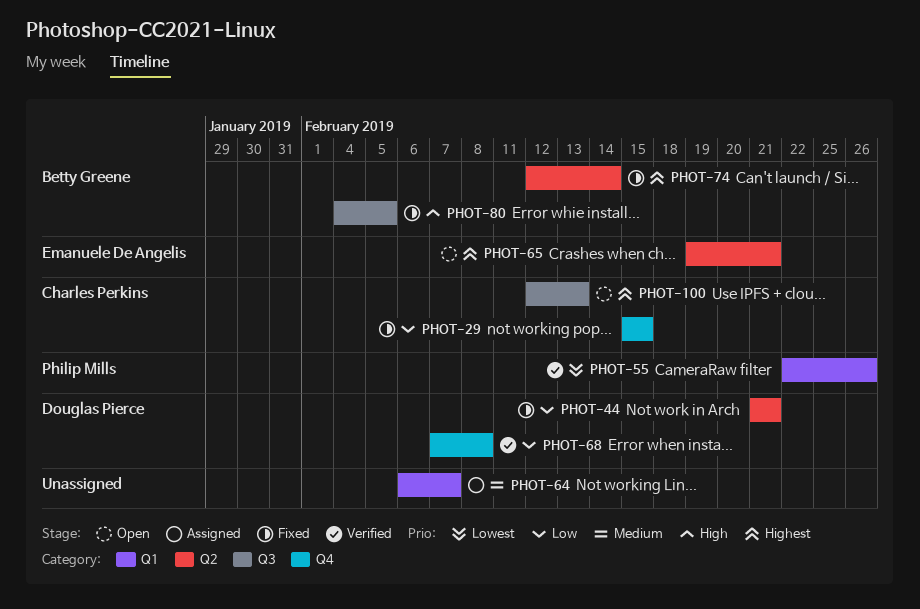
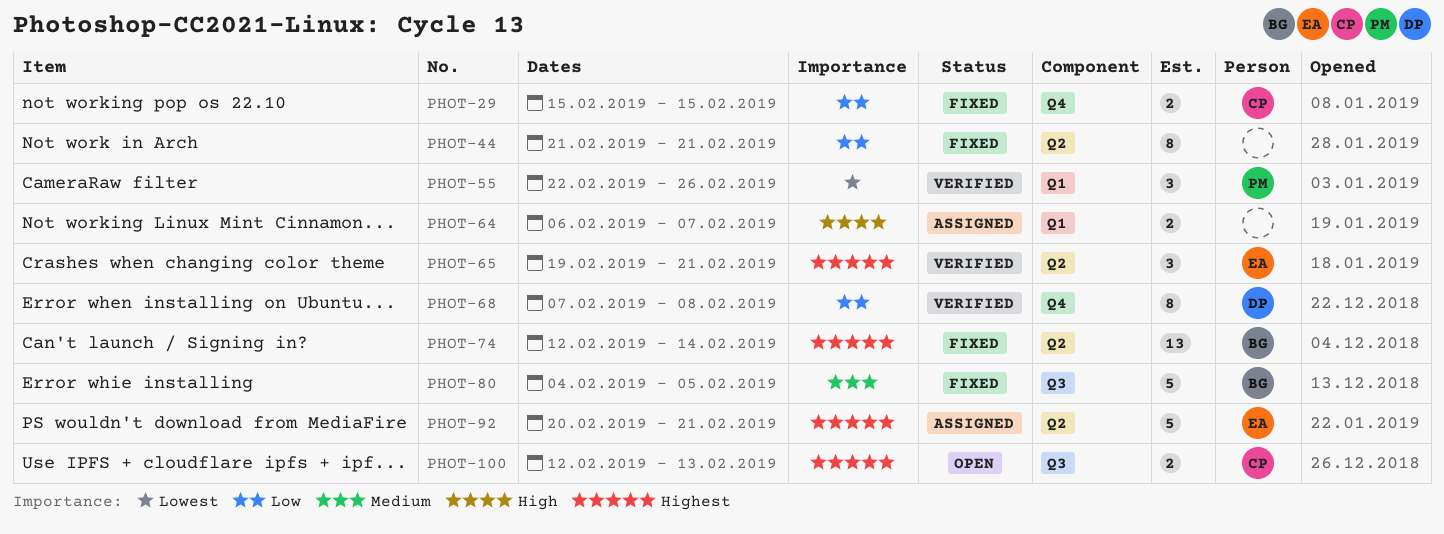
PHOT-44, owner: Douglas Pierce -> none
PHOT-64, priority: Medium -> High
PHOT-65, status: Open -> Verified
PHOT-80, priority: High -> Medium
PHOT-92: none -> present

